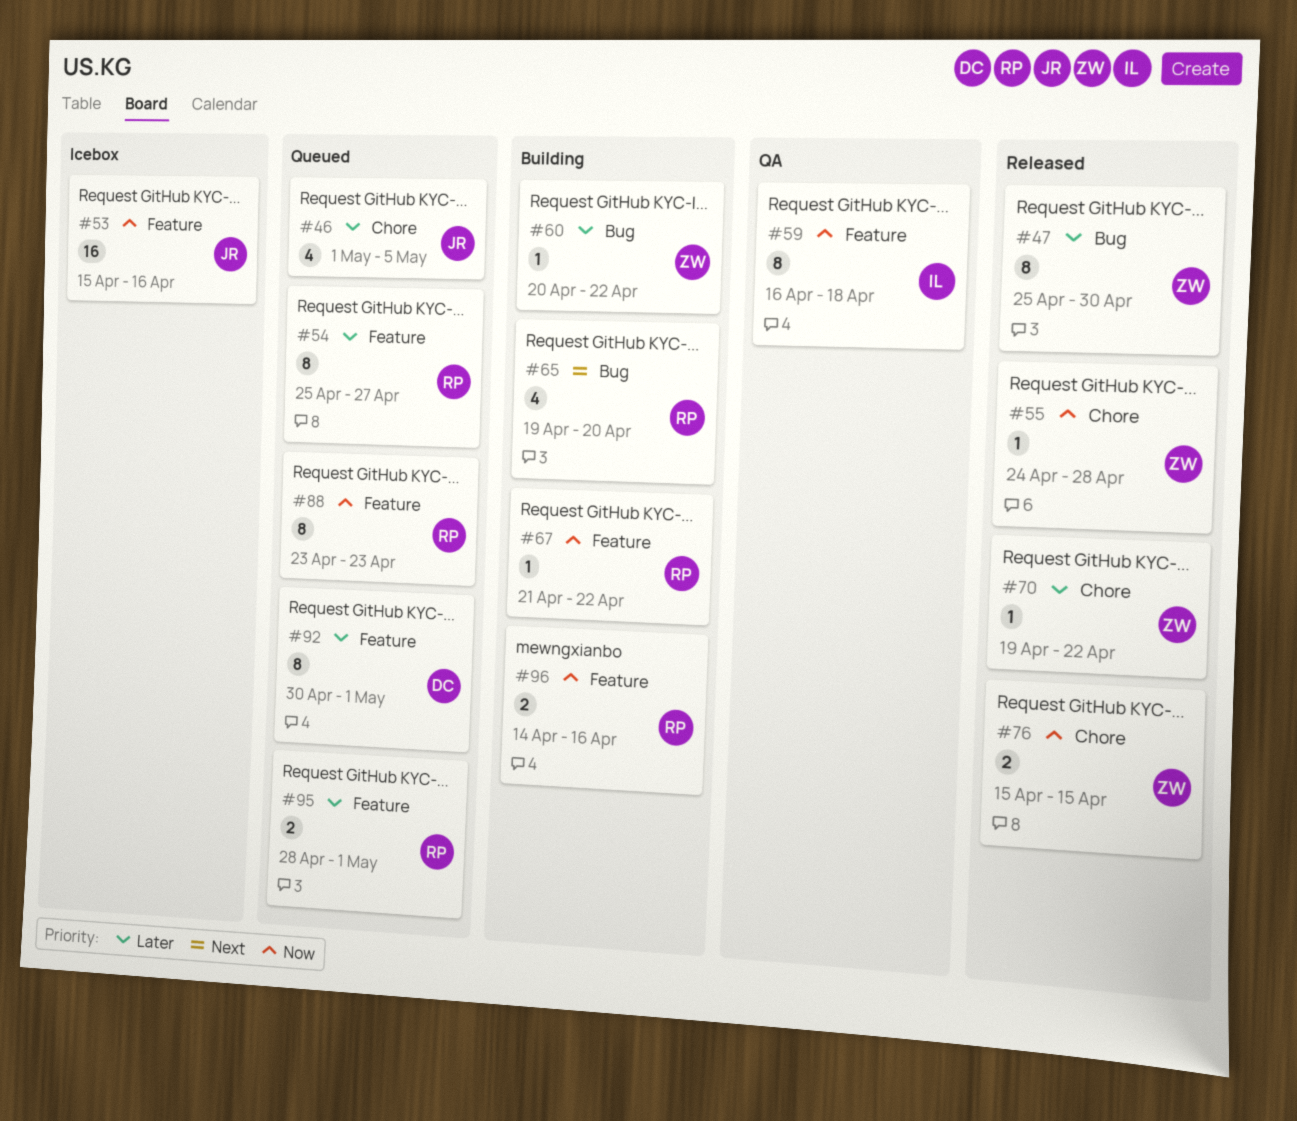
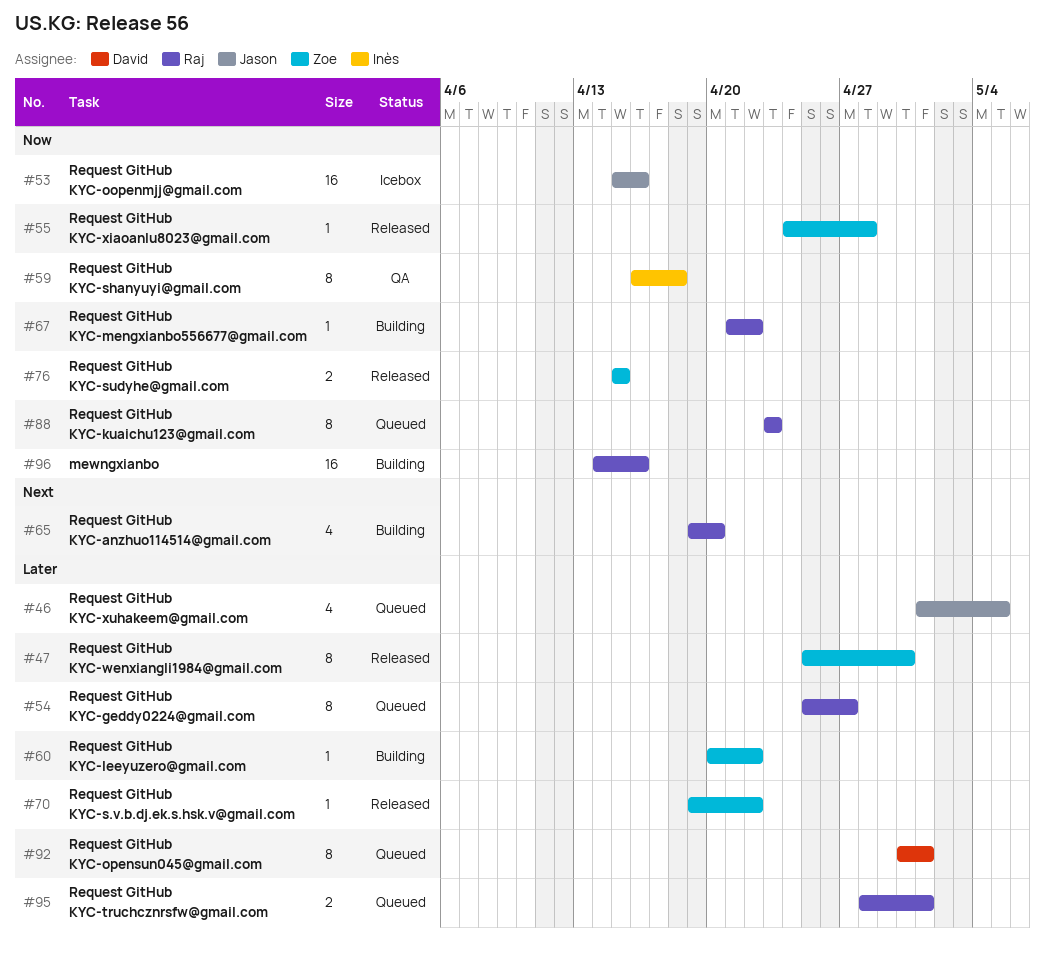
#96, estimate: 2 -> 16

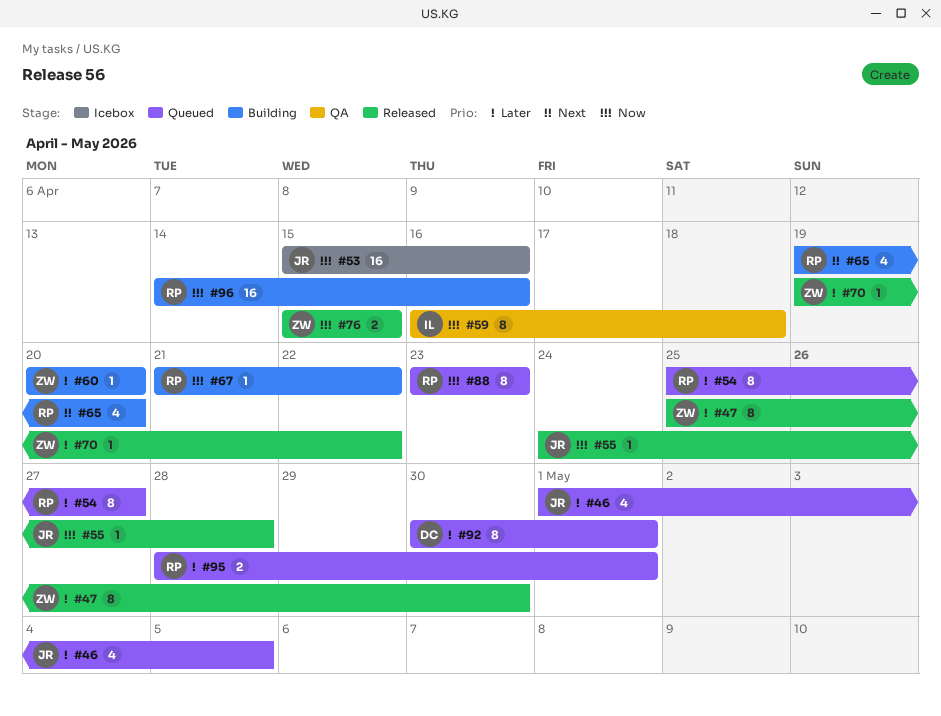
#55, owner: Zoe -> Jason
#60, due: Apr 22 -> Apr 20

